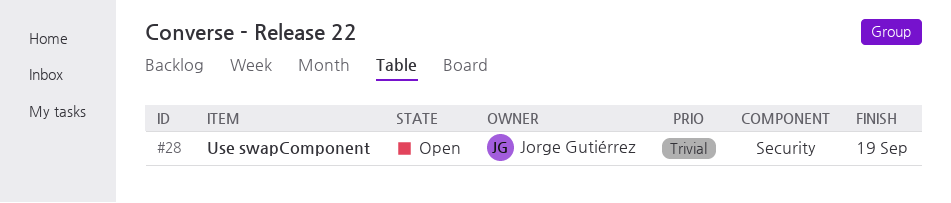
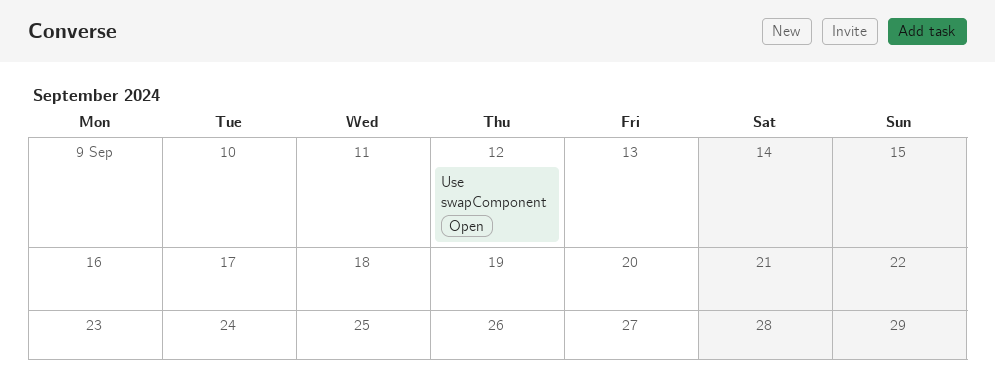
Use swapComponent, due: Sep 19 -> Sep 12

